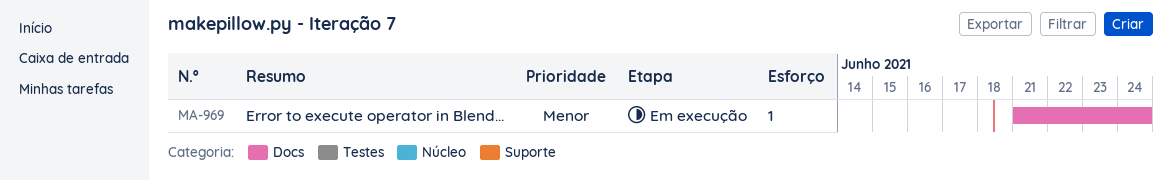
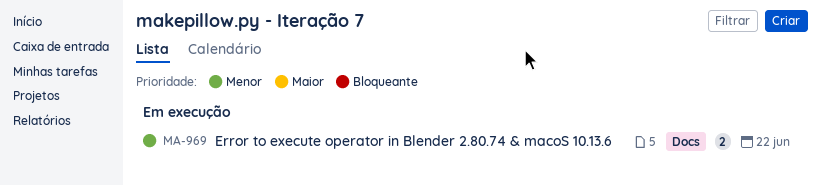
MA-969, estimate: 1 -> 2
MA-969, due: Jun 24 -> Jun 22

